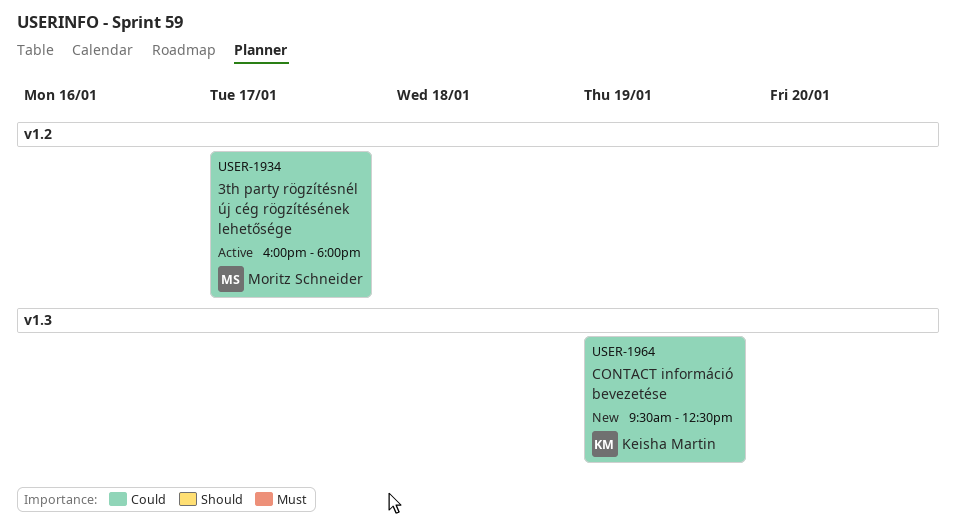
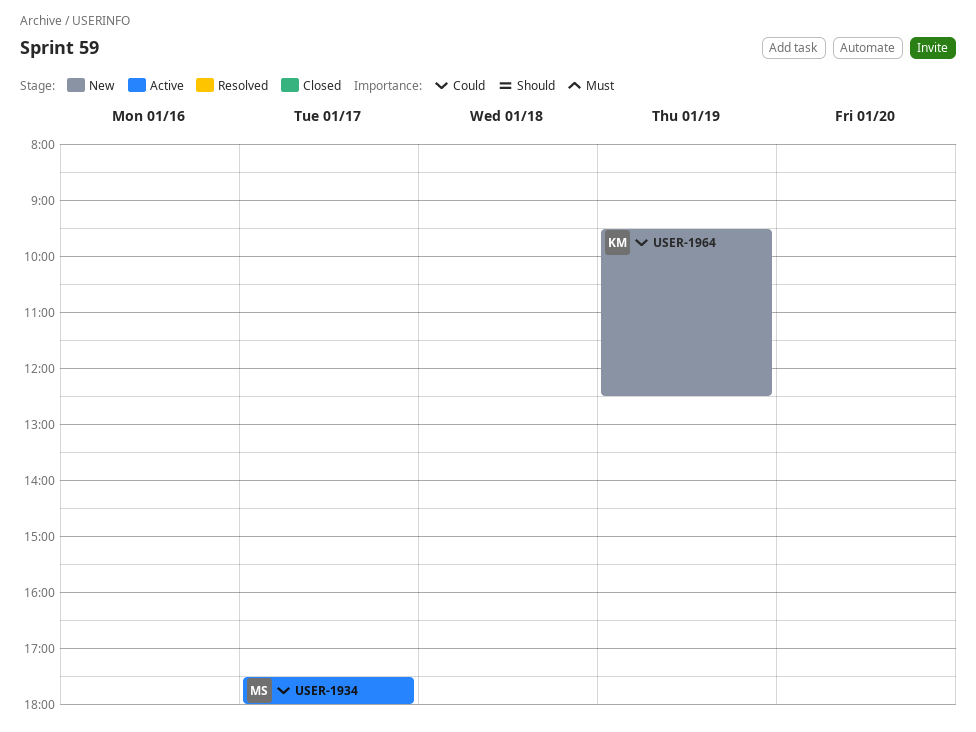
USER-1934, begins: 16:00 -> 17:30

